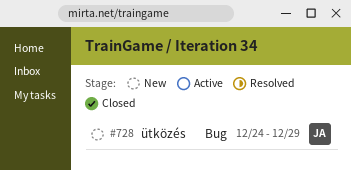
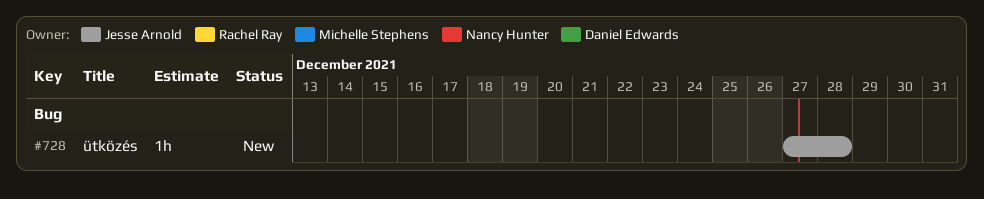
#728, start: Dec 24 -> Dec 27
#728, due: Dec 29 -> Dec 28

